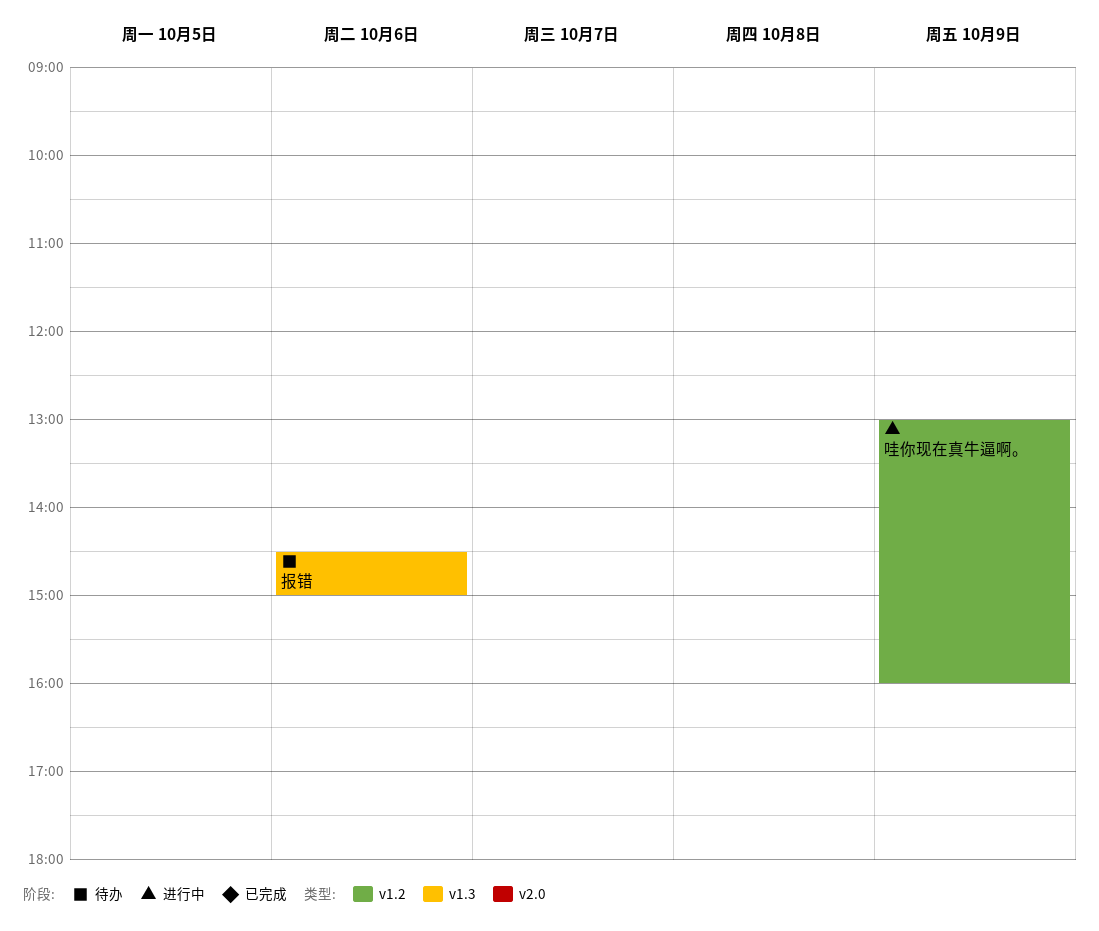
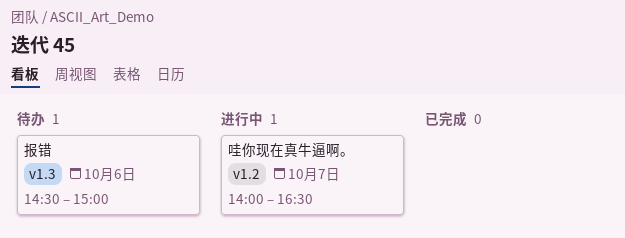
哇你现在真牛逼啊。, day: Oct 9 -> Oct 7
哇你现在真牛逼啊。, begins: 13:00 -> 14:00
哇你现在真牛逼啊。, ends: 16:00 -> 16:30

